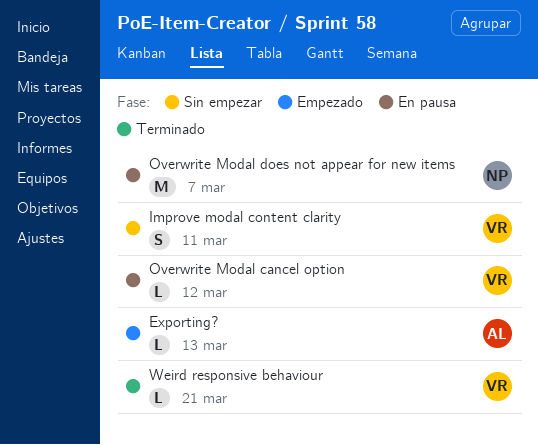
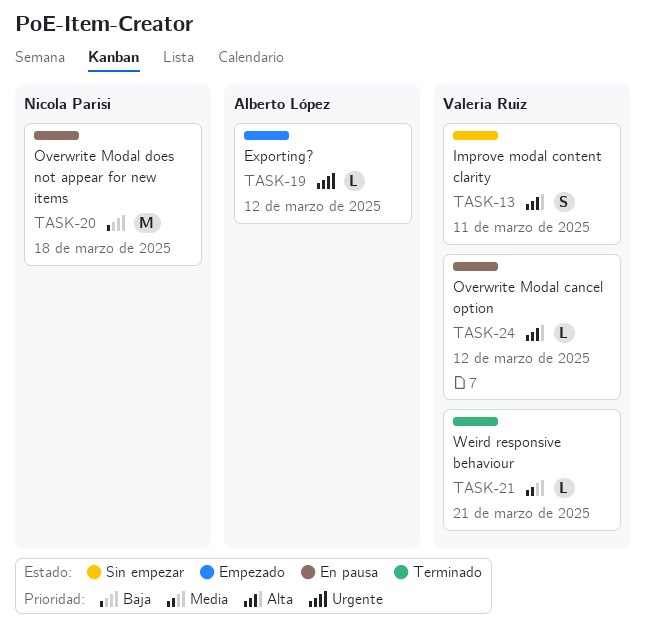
Exporting?, due: Mar 13 -> Mar 12
Overwrite Modal does not appear for new items, due: Mar 7 -> Mar 18

